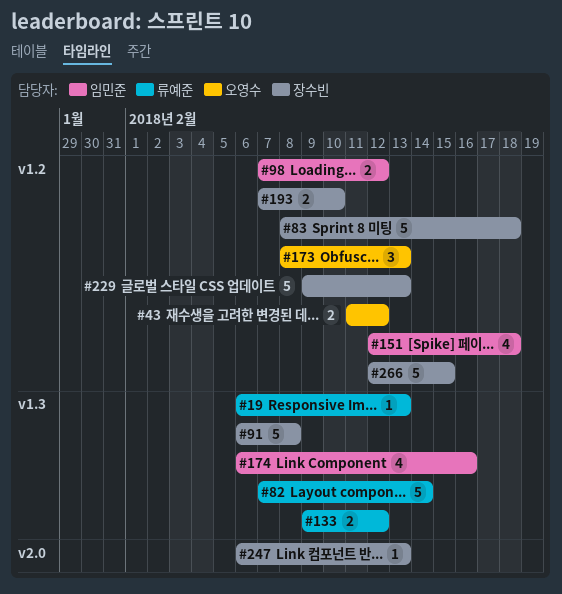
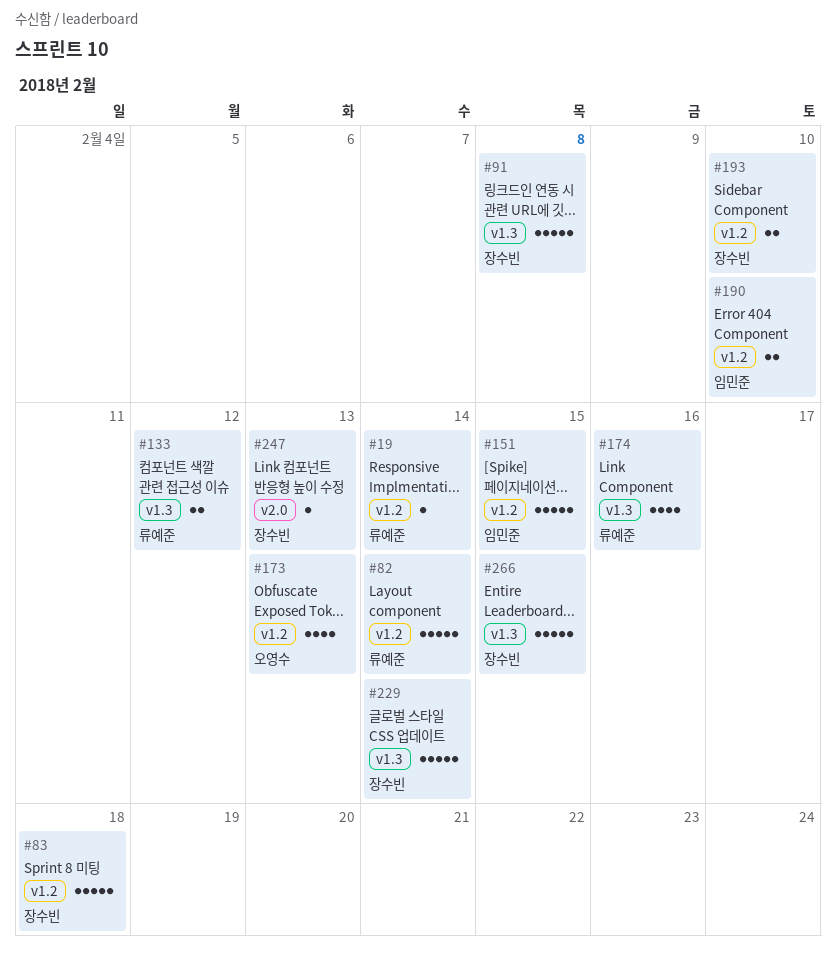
#19, label: v1.3 -> v1.2
#19, due: Feb 13 -> Feb 14
#43: present -> none
#82, label: v1.3 -> v1.2
#98: present -> none
#151, estimate: 4 -> 5
#151, due: Feb 18 -> Feb 15
#173, estimate: 3 -> 4
#174, owner: 임민준 -> 류예준
#190: none -> present
#229, label: v1.2 -> v1.3
#229, due: Feb 13 -> Feb 14
#266, label: v1.2 -> v1.3

